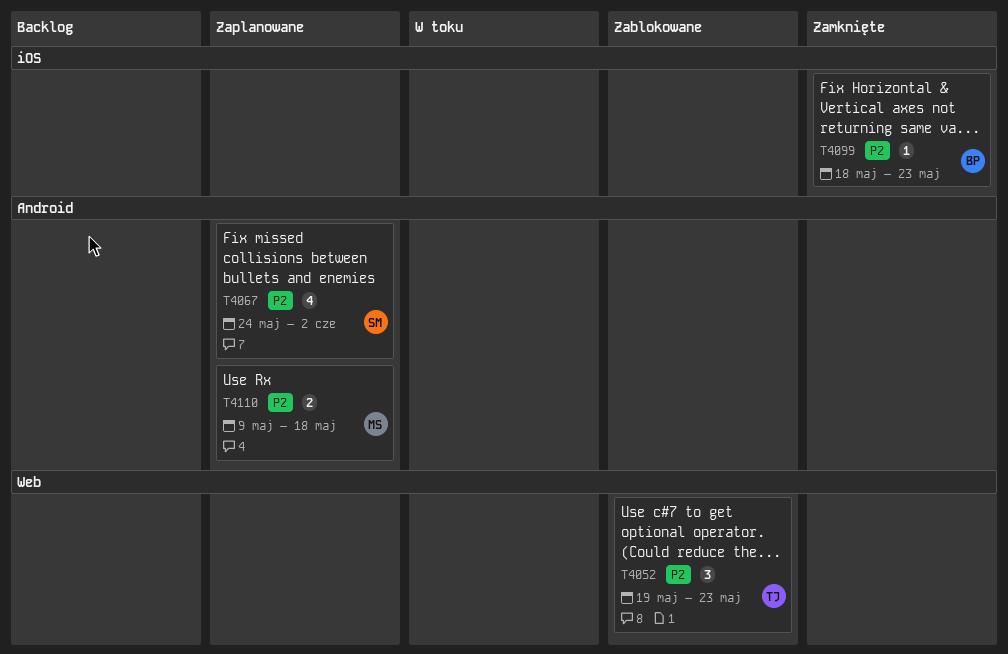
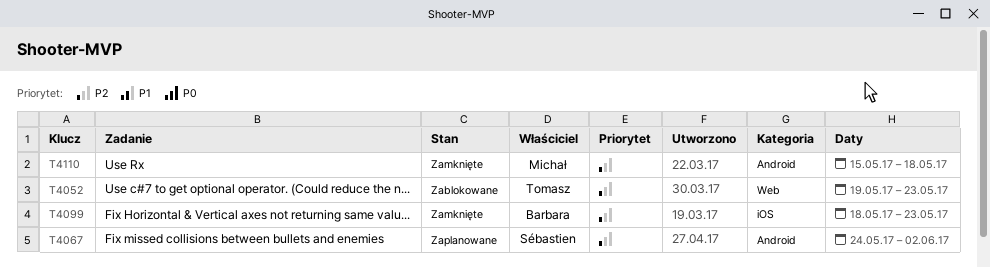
T4110, status: Zaplanowane -> Zamknięte
T4110, start: May 9 -> May 15

